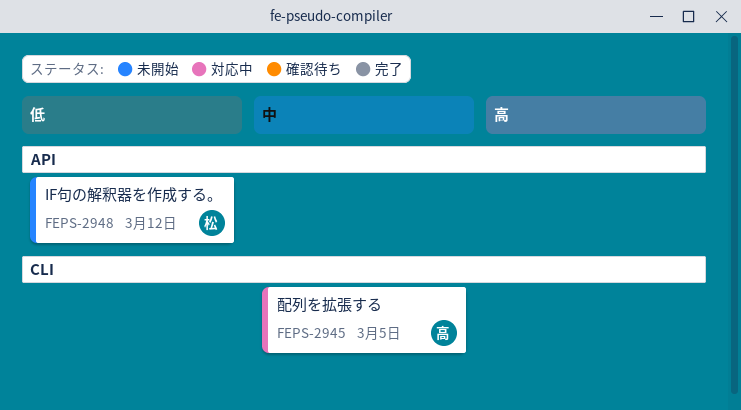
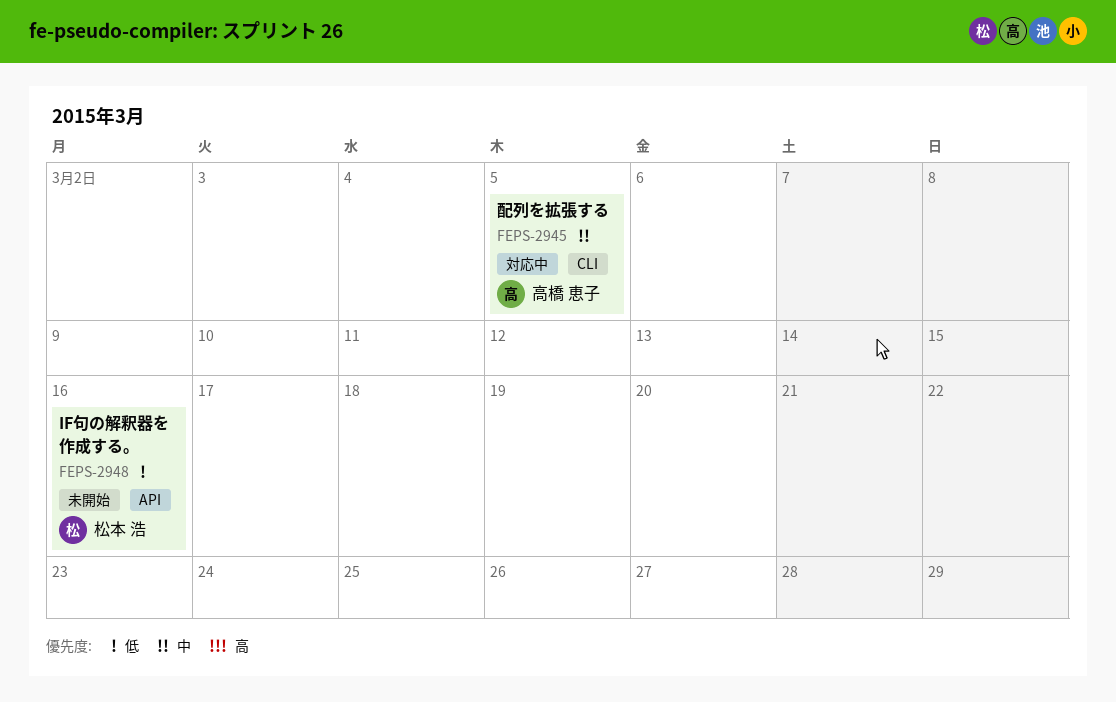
FEPS-2948, due: Mar 12 -> Mar 16

